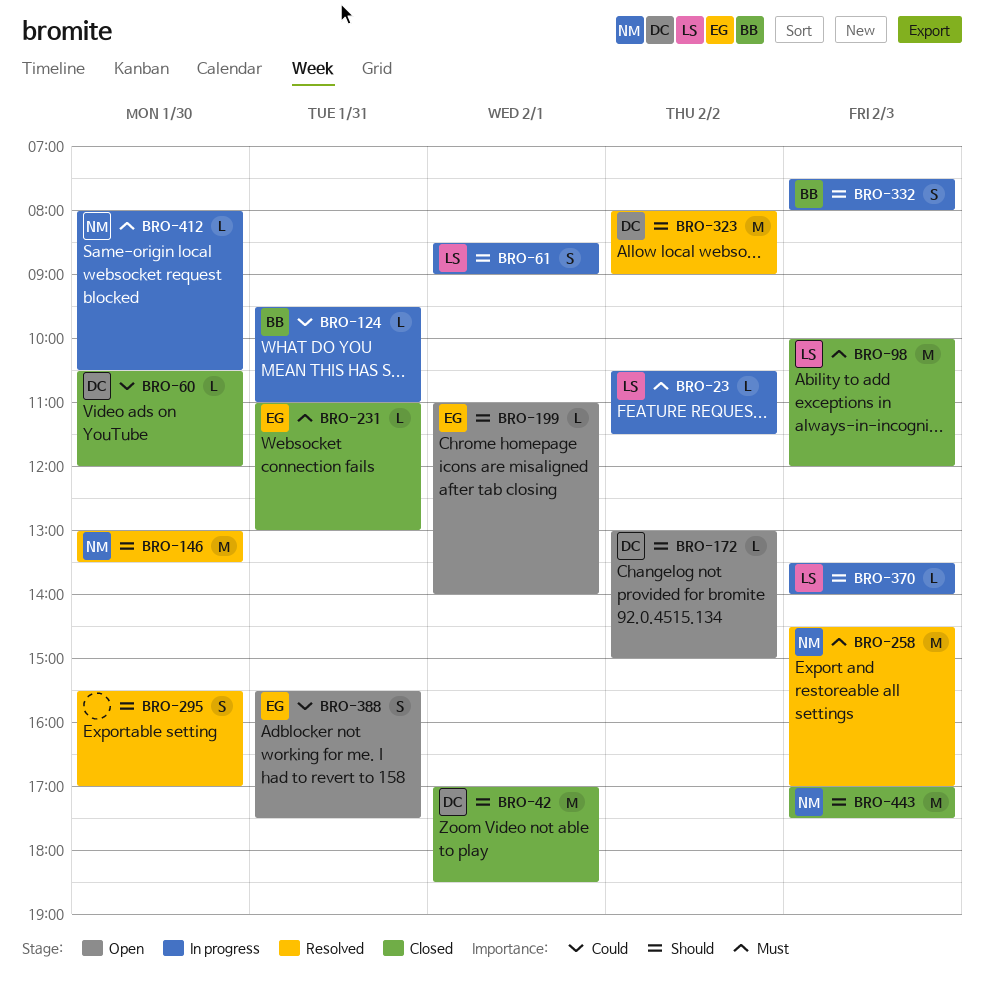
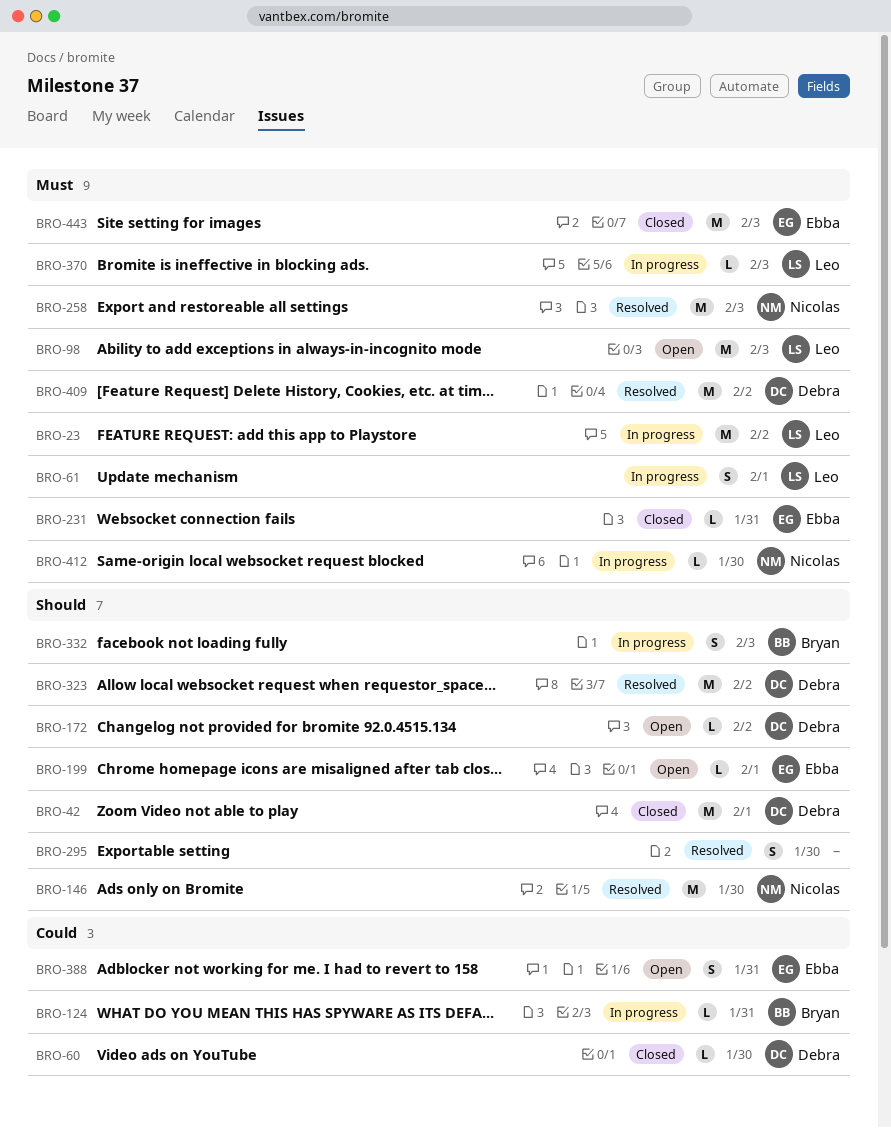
BRO-23, estimate: L -> M
BRO-61, priority: Should -> Must
BRO-98, status: Closed -> Open
BRO-370, priority: Should -> Must
BRO-409: none -> present
BRO-443, owner: Nicolas -> Ebba
BRO-443, priority: Should -> Must

